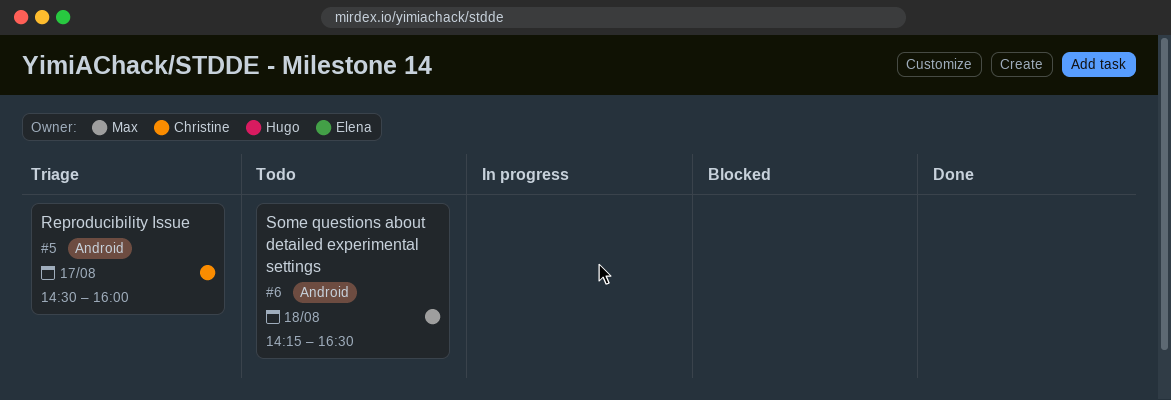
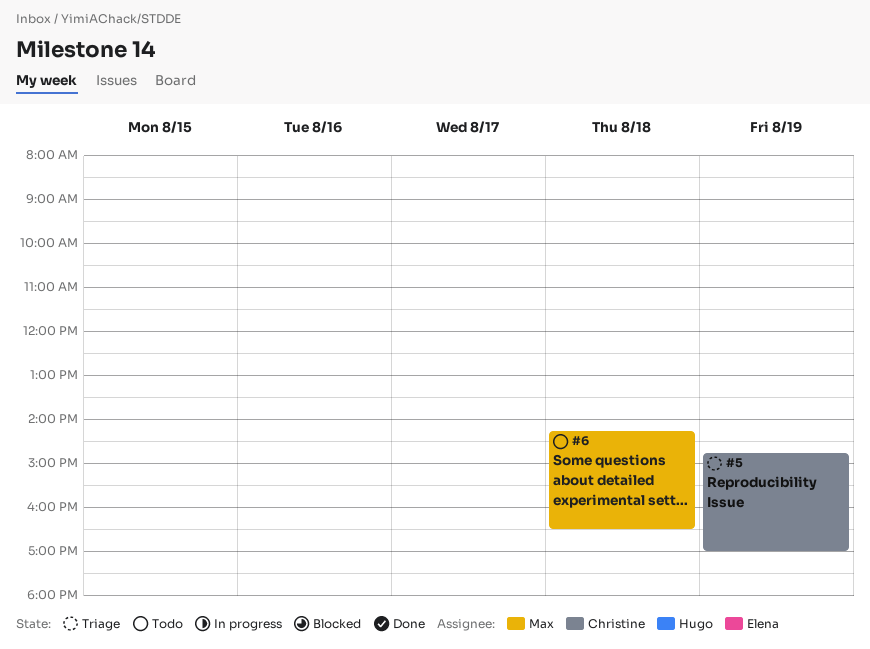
#5, day: Aug 17 -> Aug 19
#5, begins: 14:30 -> 14:45
#5, ends: 16:00 -> 17:00

